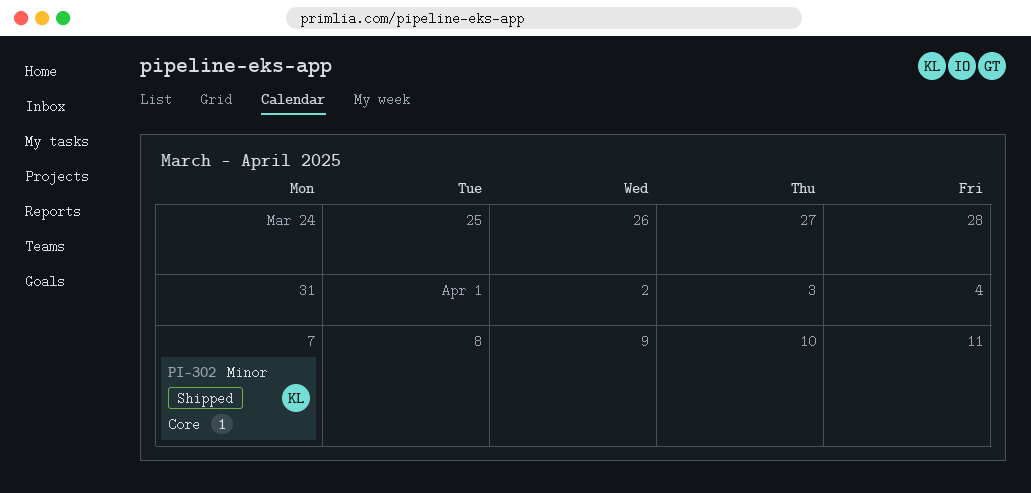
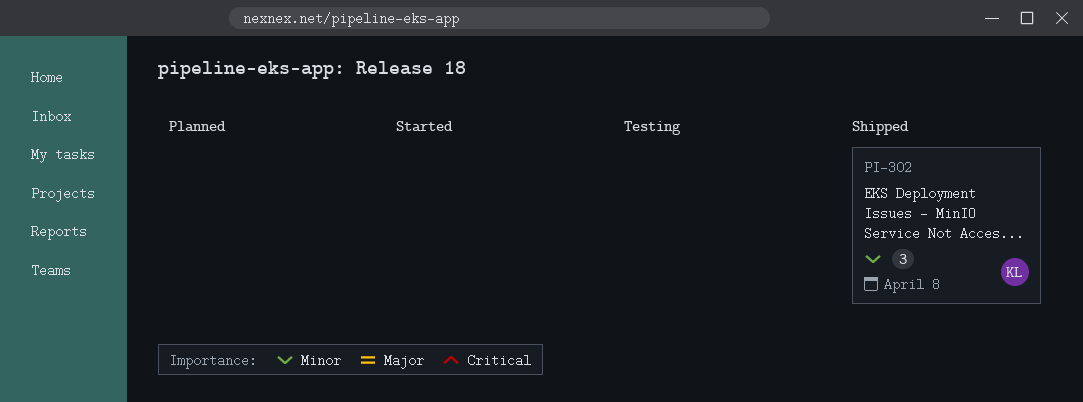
PI-302, estimate: 1 -> 3
PI-302, due: Apr 7 -> Apr 8

